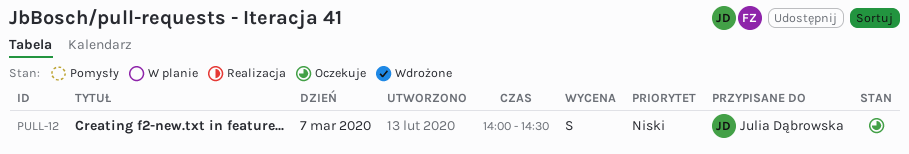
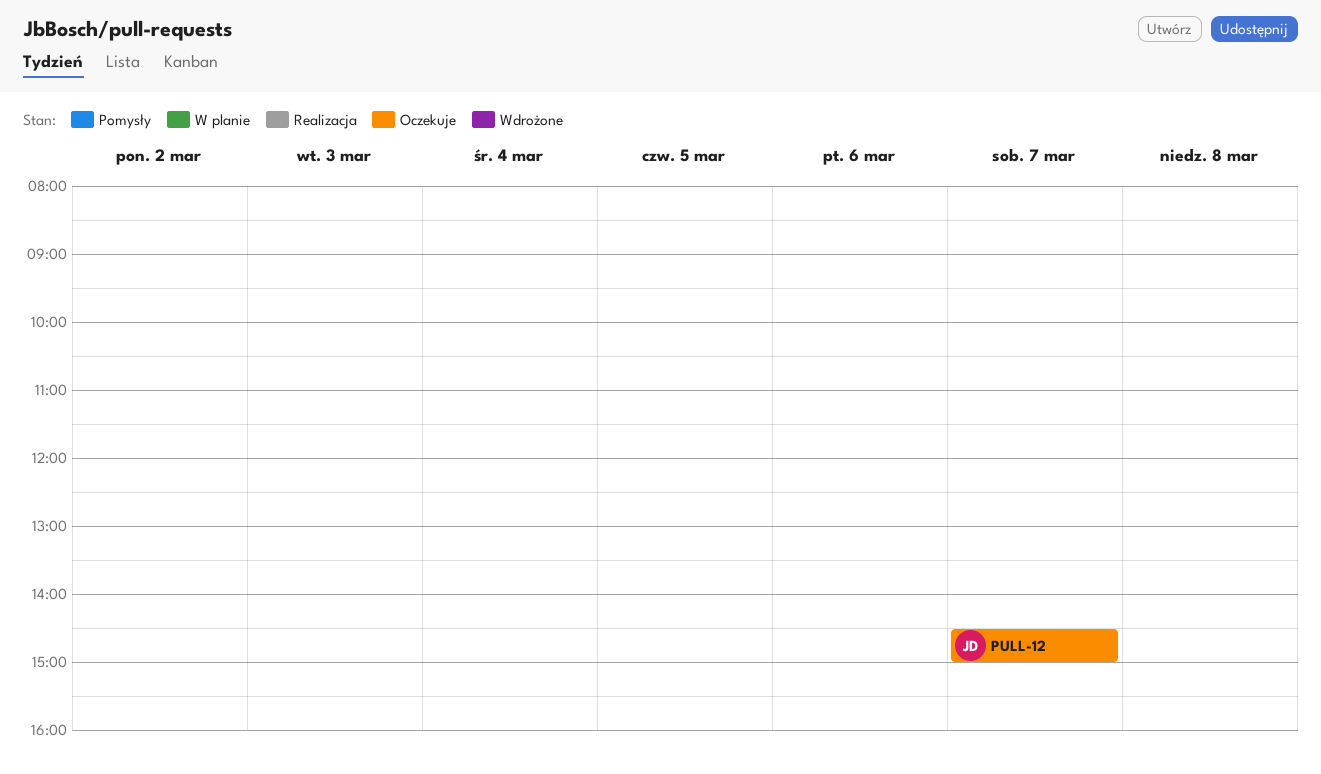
PULL-12, begins: 14:00 -> 14:30
PULL-12, ends: 14:30 -> 15:00

